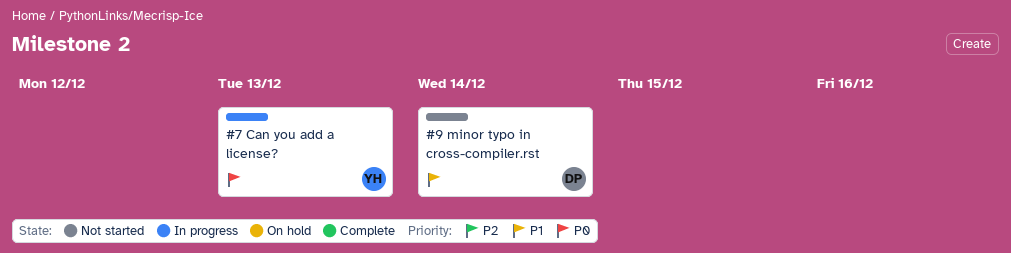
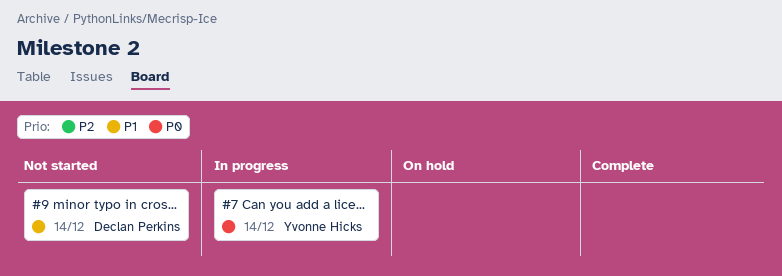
#7, due: Dec 13 -> Dec 14

